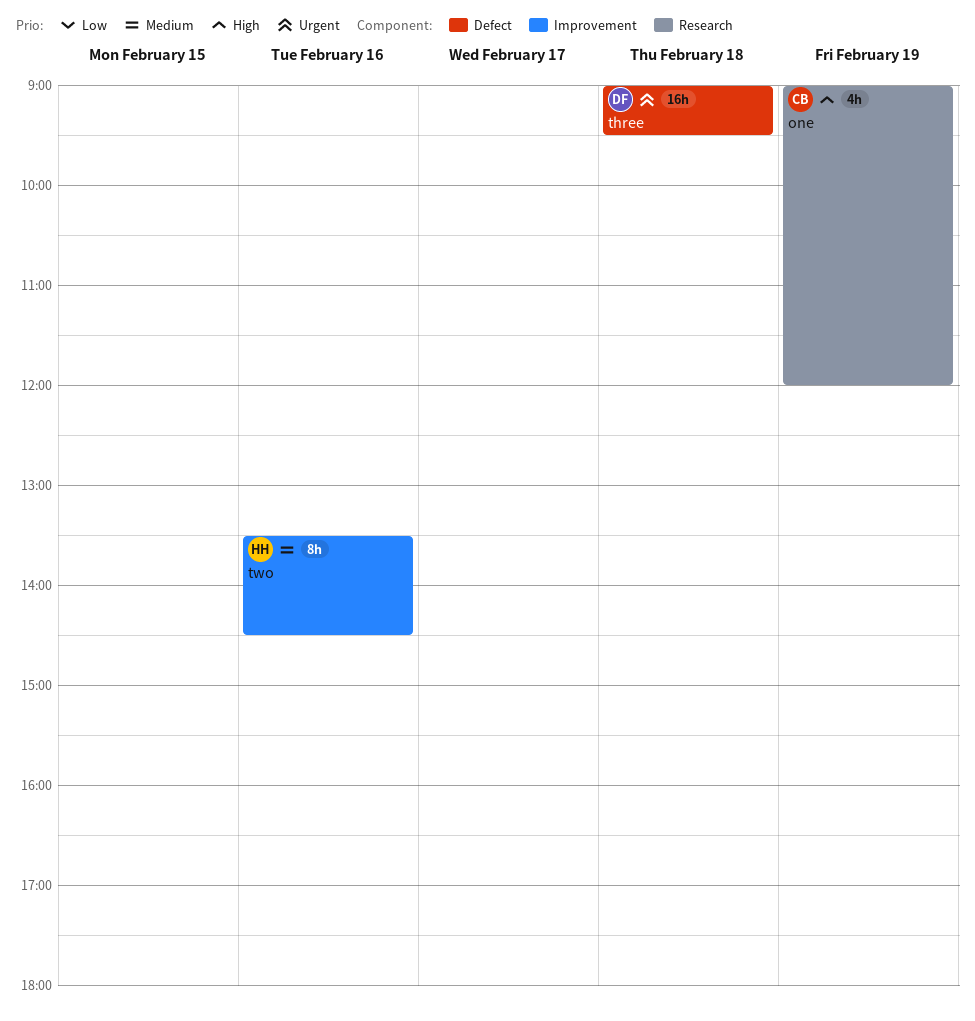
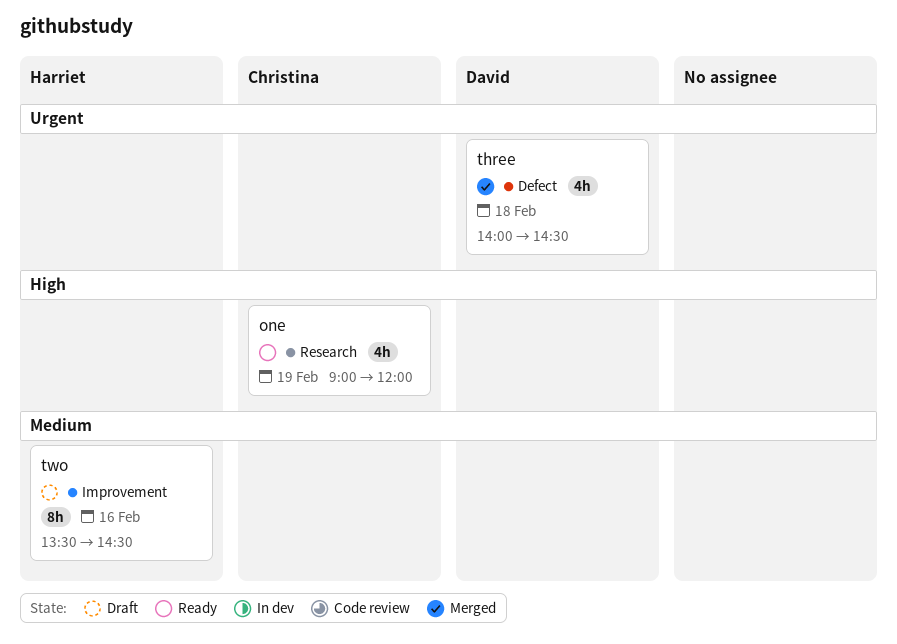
three, estimate: 16h -> 4h
three, begins: 09:00 -> 14:00
three, ends: 09:30 -> 14:30

